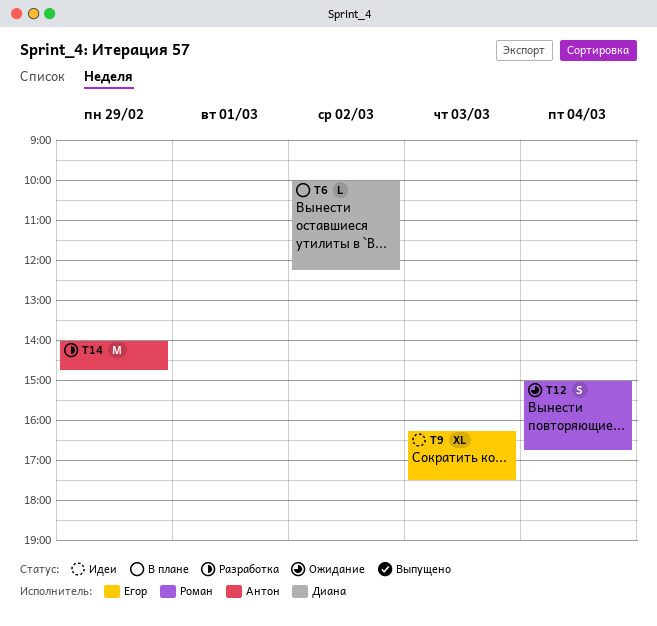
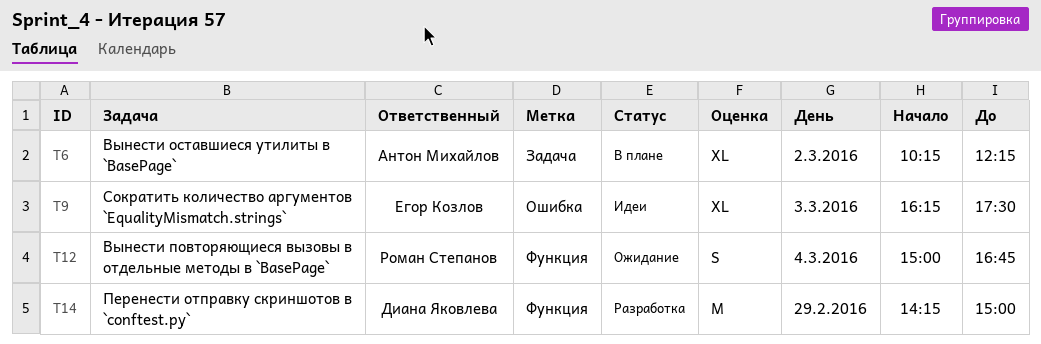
T6, owner: Диана Яковлева -> Антон Михайлов
T6, estimate: L -> XL
T6, begins: 10:00 -> 10:15
T14, owner: Антон Михайлов -> Диана Яковлева
T14, begins: 14:00 -> 14:15
T14, ends: 14:45 -> 15:00

